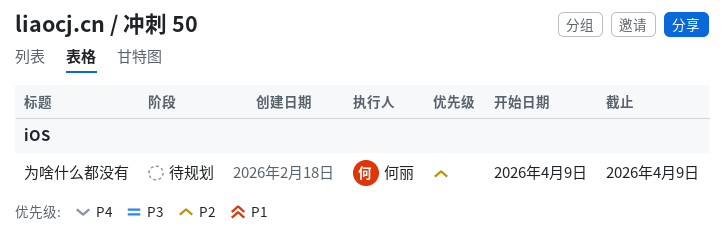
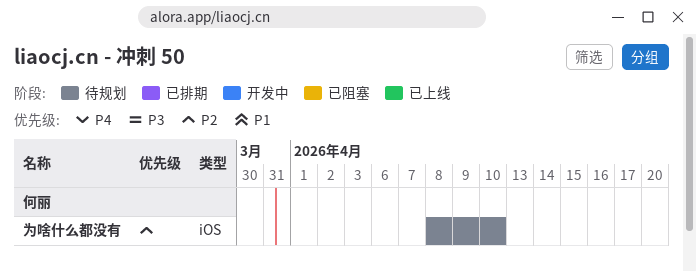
为啥什么都没有, start: Apr 9 -> Apr 8
为啥什么都没有, due: Apr 9 -> Apr 10

